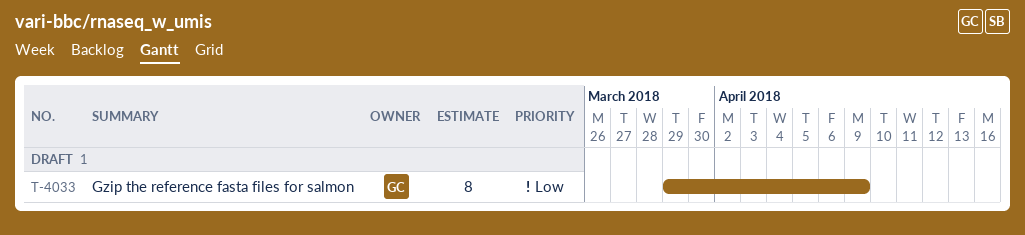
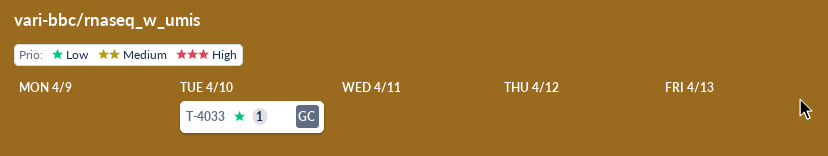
T-4033, estimate: 8 -> 1
T-4033, due: Apr 9 -> Apr 10

